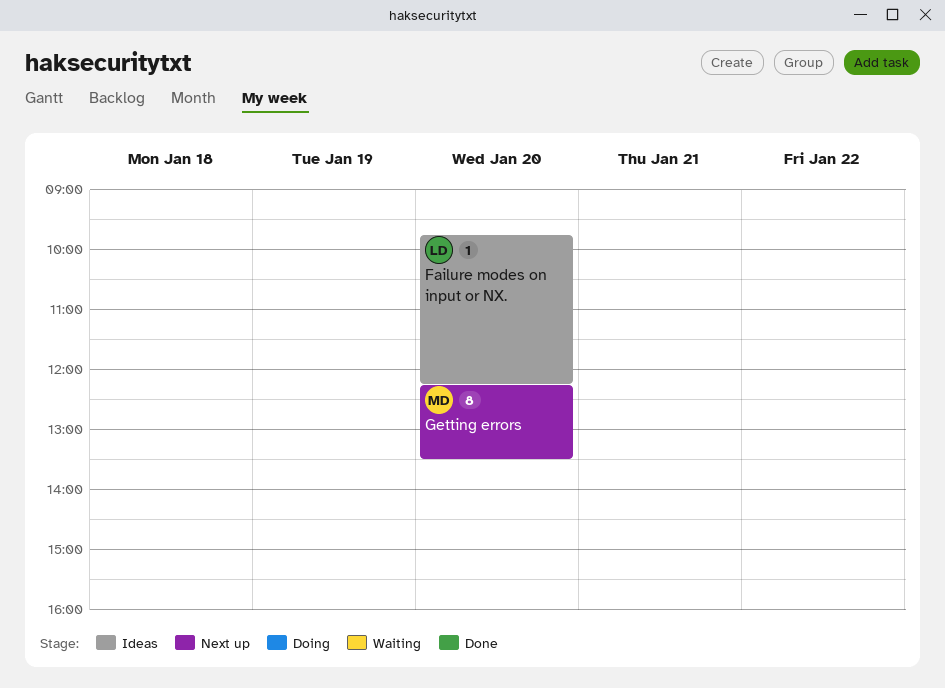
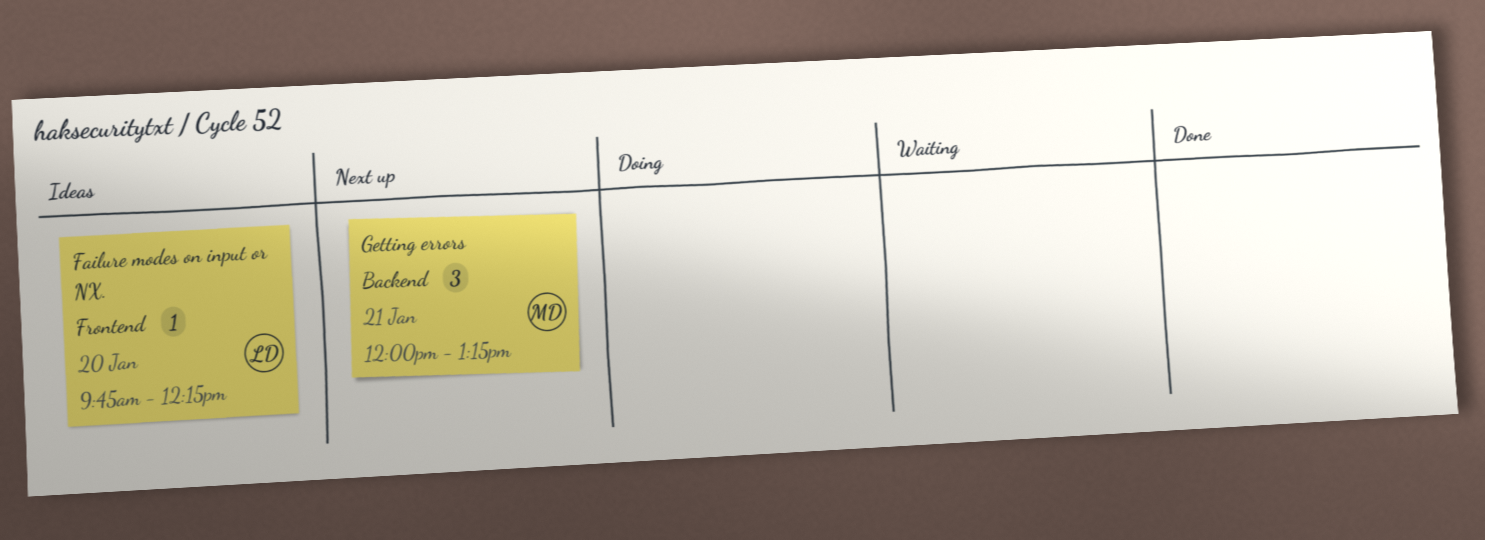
Getting errors, estimate: 8 -> 3
Getting errors, day: Jan 20 -> Jan 21
Getting errors, begins: 12:15 -> 12:00
Getting errors, ends: 13:30 -> 13:15

